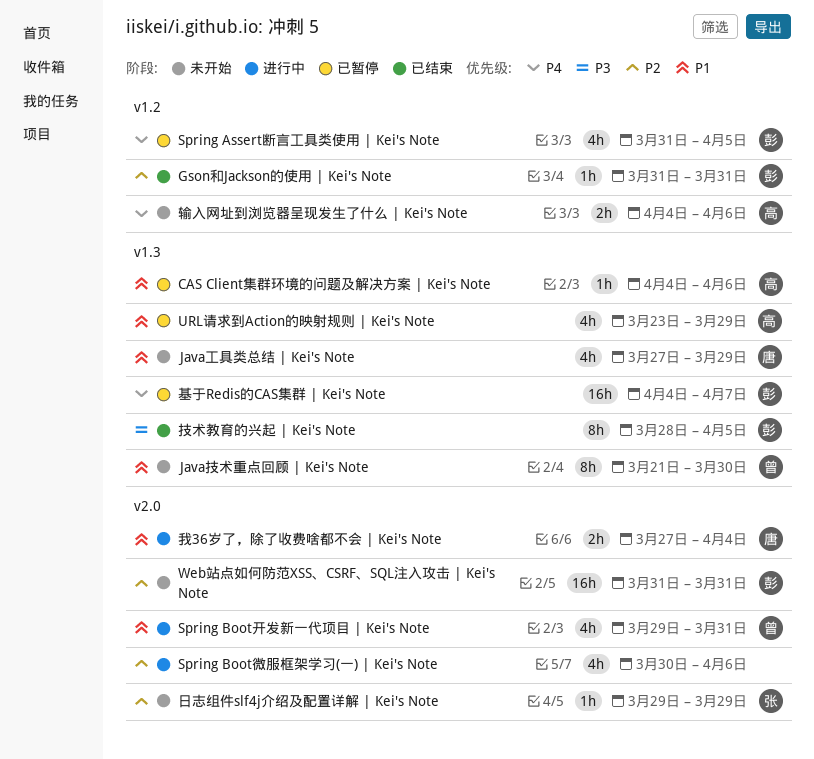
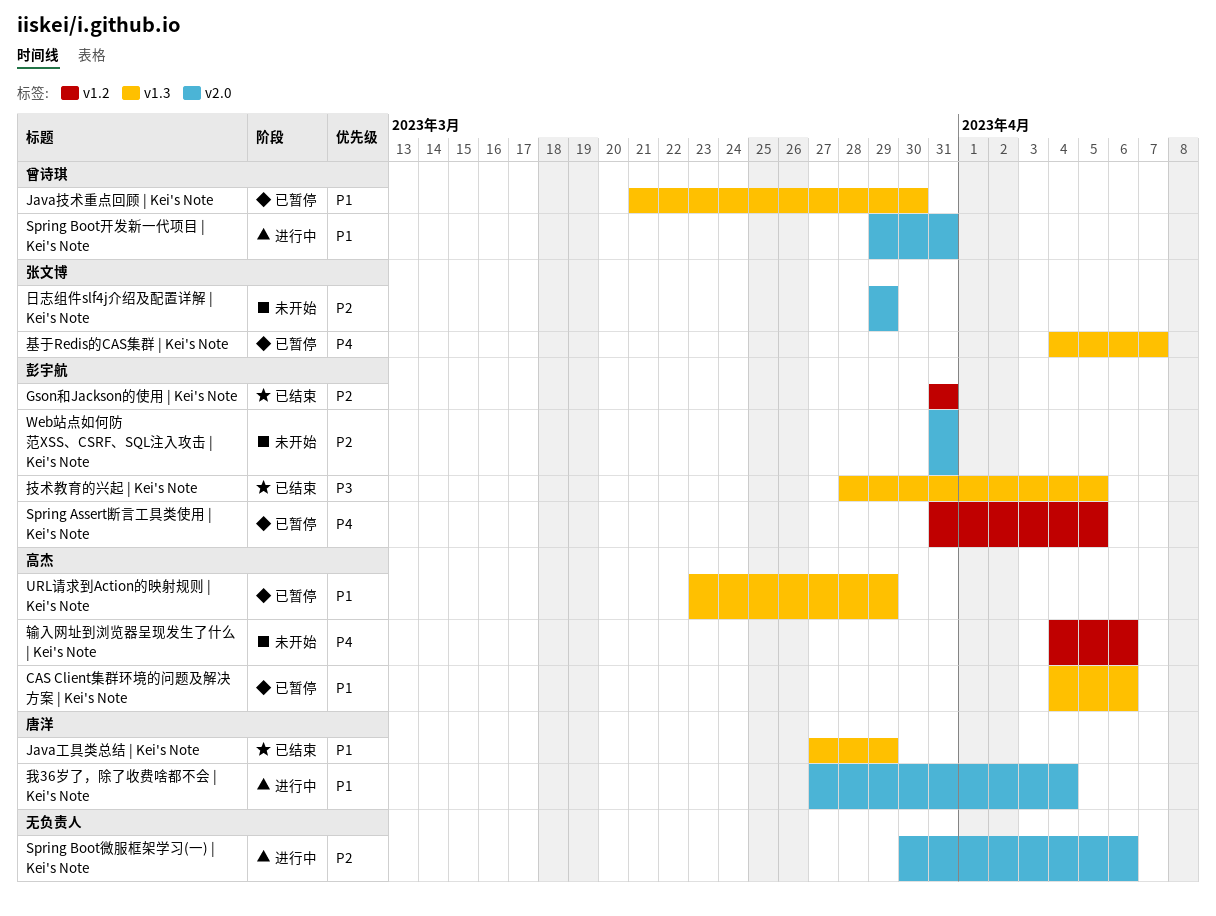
Java工具类总结 | Kei's Note, status: 未开始 -> 已结束
Java技术重点回顾 | Kei's Note, status: 未开始 -> 已暂停
基于Redis的CAS集群 | Kei's Note, owner: 彭宇航 -> 张文博

